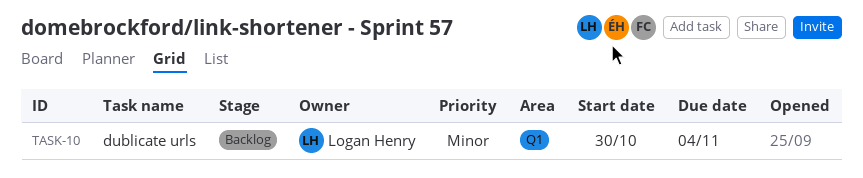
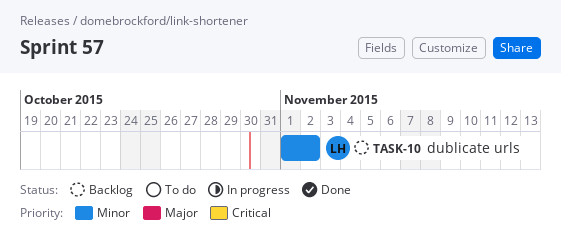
TASK-10, start: Oct 30 -> Nov 1
TASK-10, due: Nov 4 -> Nov 2

